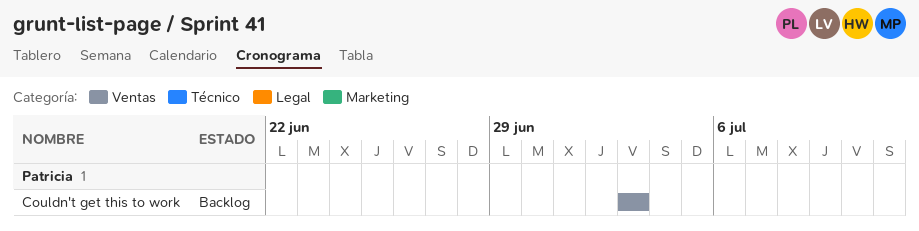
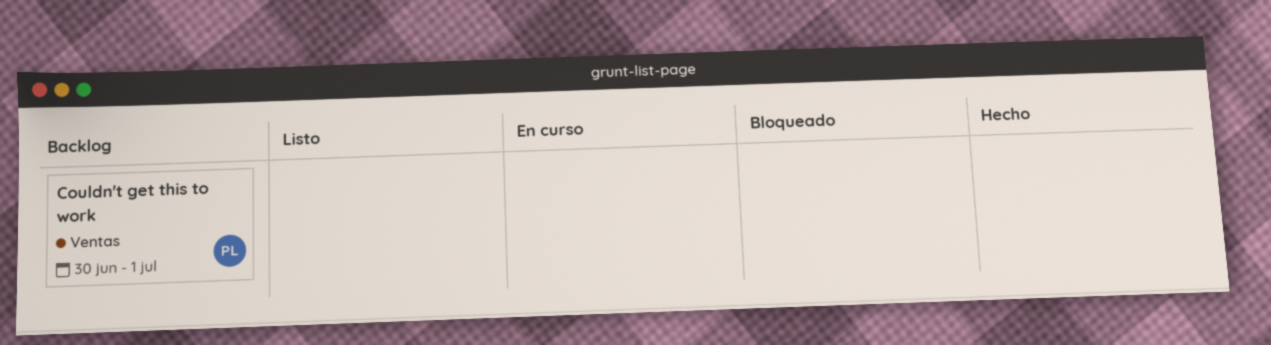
Couldn't get this to work, start: Jul 3 -> Jun 30
Couldn't get this to work, due: Jul 3 -> Jul 1

